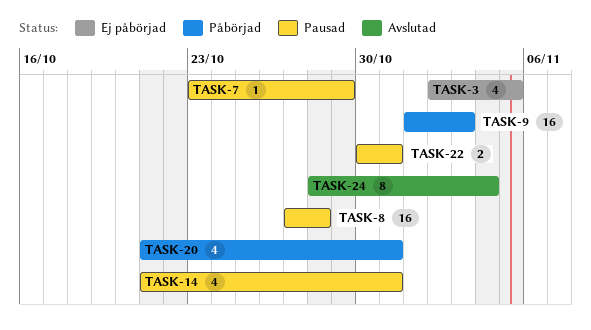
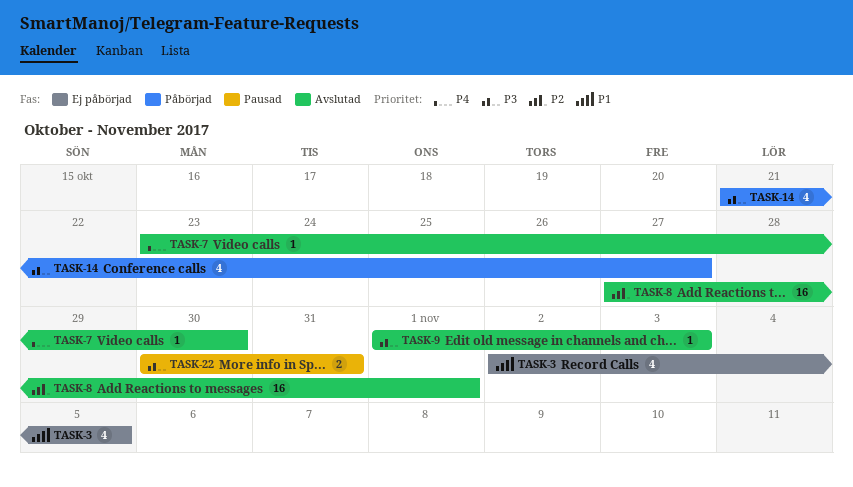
TASK-7, status: Pausad -> Avslutad
TASK-7, due: Oct 29 -> Oct 30
TASK-8, status: Pausad -> Avslutad
TASK-8, due: Oct 28 -> Nov 1
TASK-9, status: Påbörjad -> Avslutad
TASK-9, estimate: 16 -> 1
TASK-14, status: Pausad -> Påbörjad
TASK-14, due: Oct 31 -> Oct 27
TASK-20: present -> none
TASK-24: present -> none

